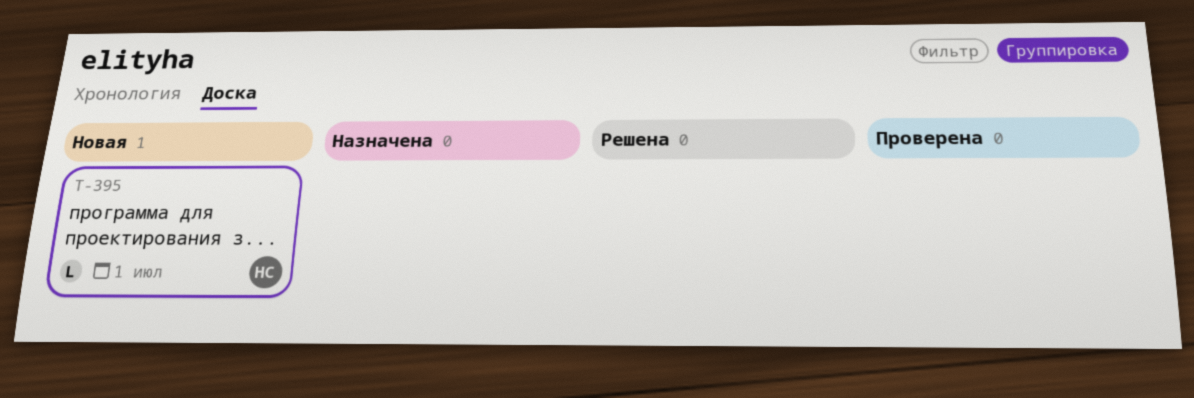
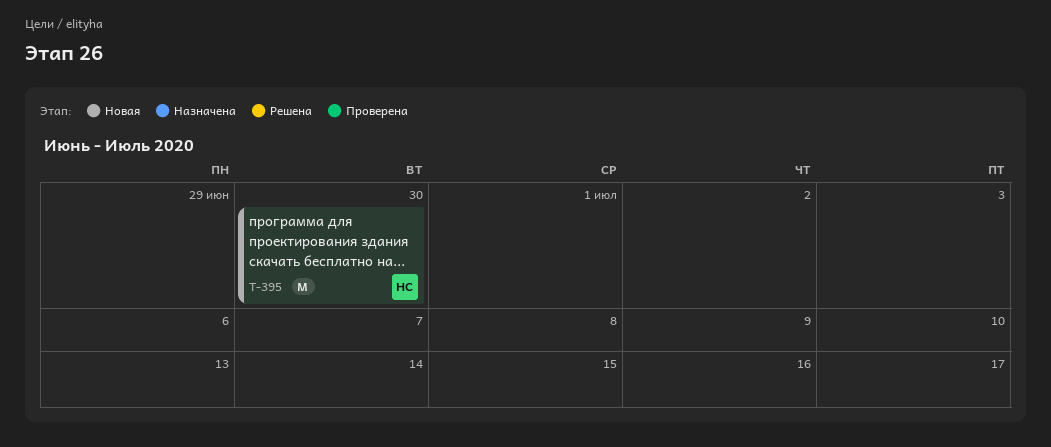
T-395, estimate: L -> M
T-395, due: Jul 1 -> Jun 30

